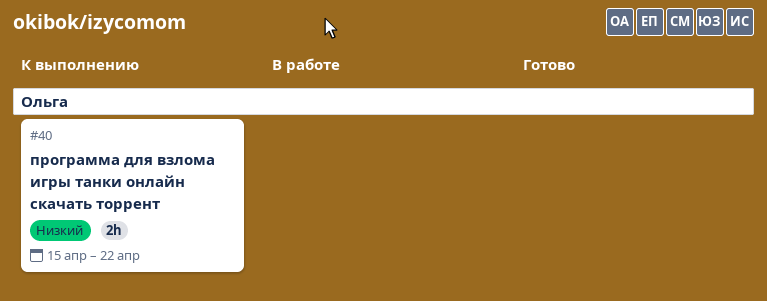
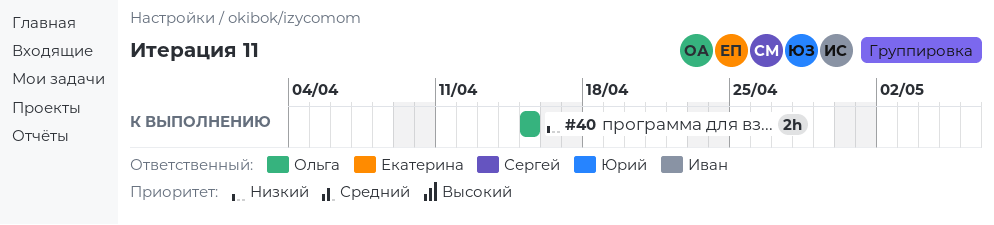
#40, due: Apr 22 -> Apr 15

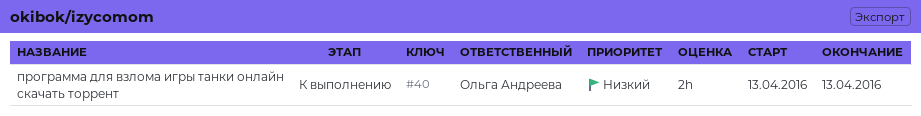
#40, start: Apr 15 -> Apr 13
#40, due: Apr 15 -> Apr 13

